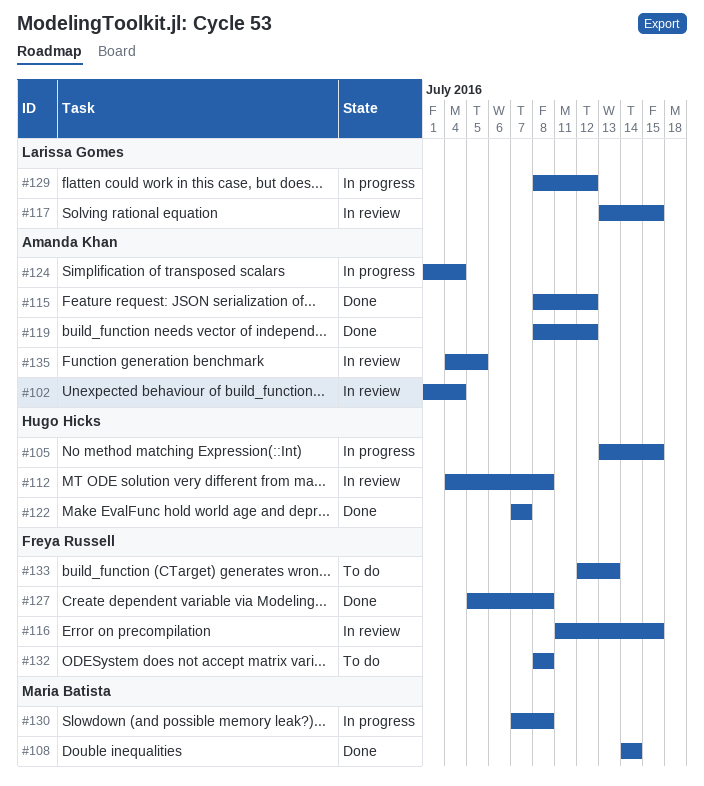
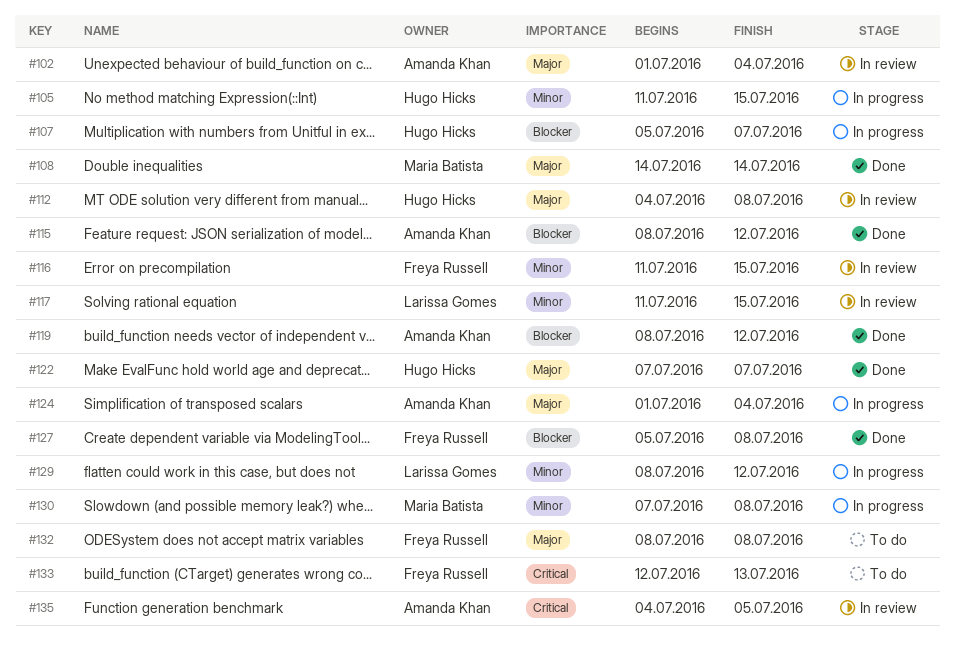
#105, start: Jul 13 -> Jul 11
#107: none -> present
#117, start: Jul 13 -> Jul 11

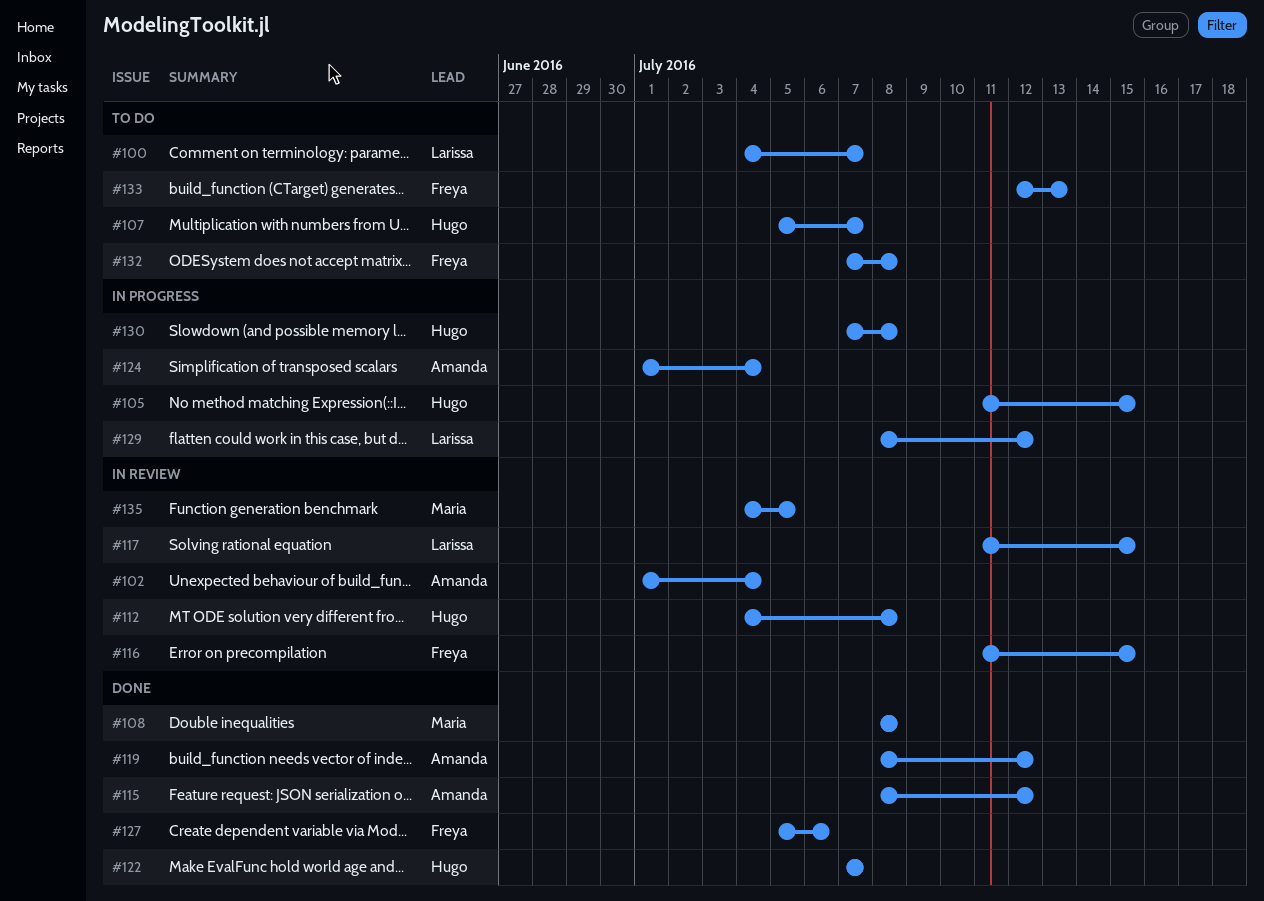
#100: none -> present
#107, status: In progress -> To do
#108, start: Jul 14 -> Jul 8
#108, due: Jul 14 -> Jul 8
#127, due: Jul 8 -> Jul 6
#130, owner: Maria Batista -> Hugo Hicks
#132, start: Jul 8 -> Jul 7
#135, owner: Amanda Khan -> Maria Batista

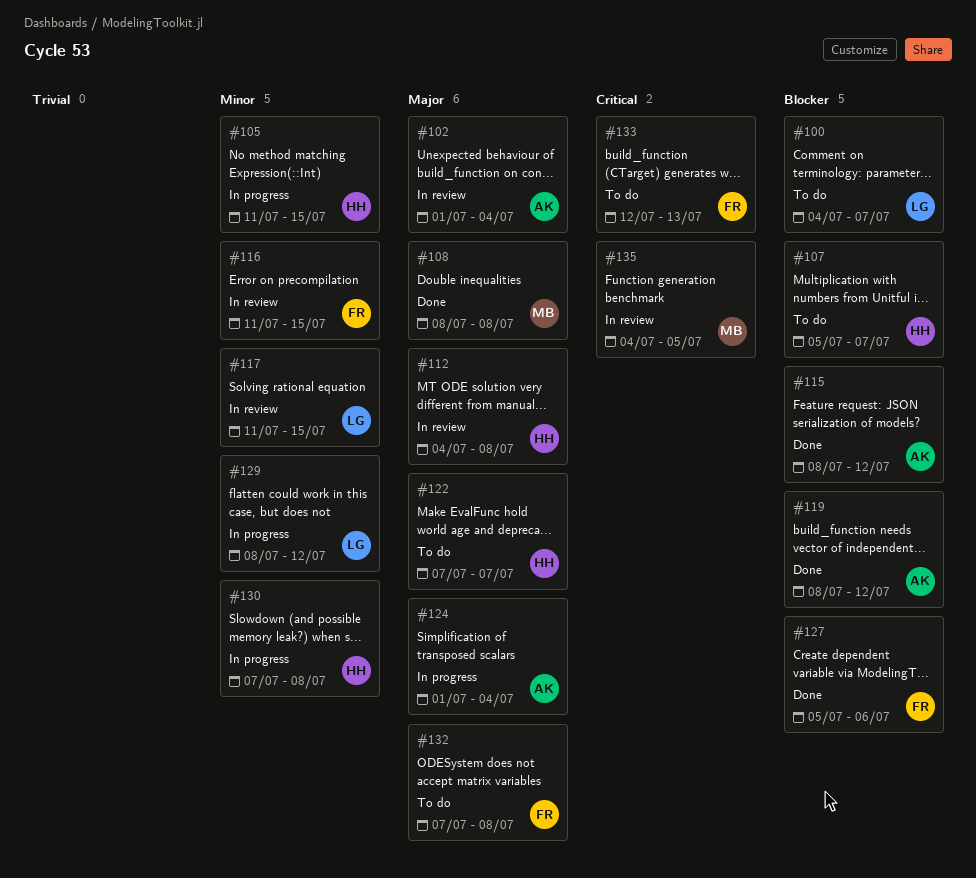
#122, status: Done -> To do

